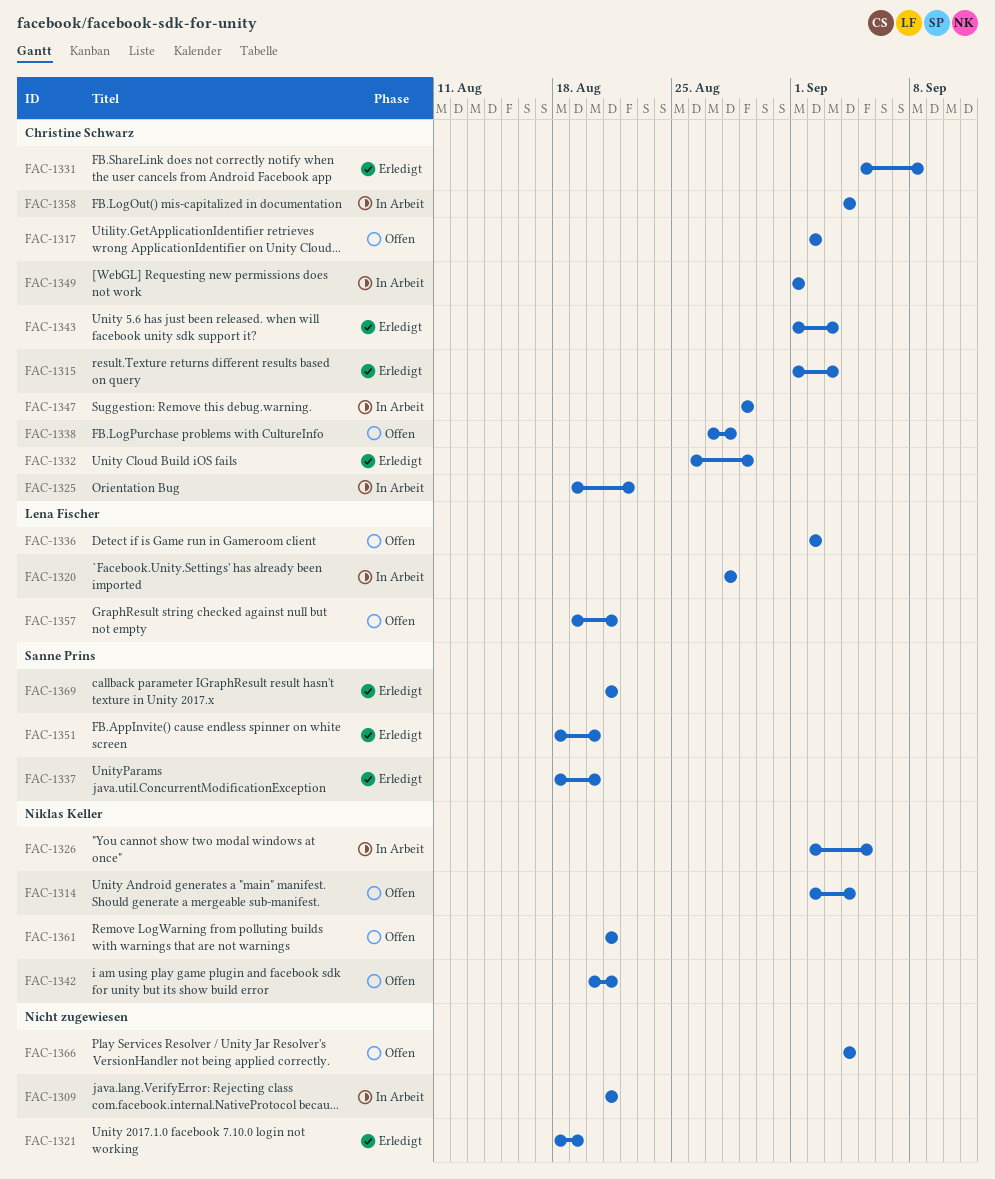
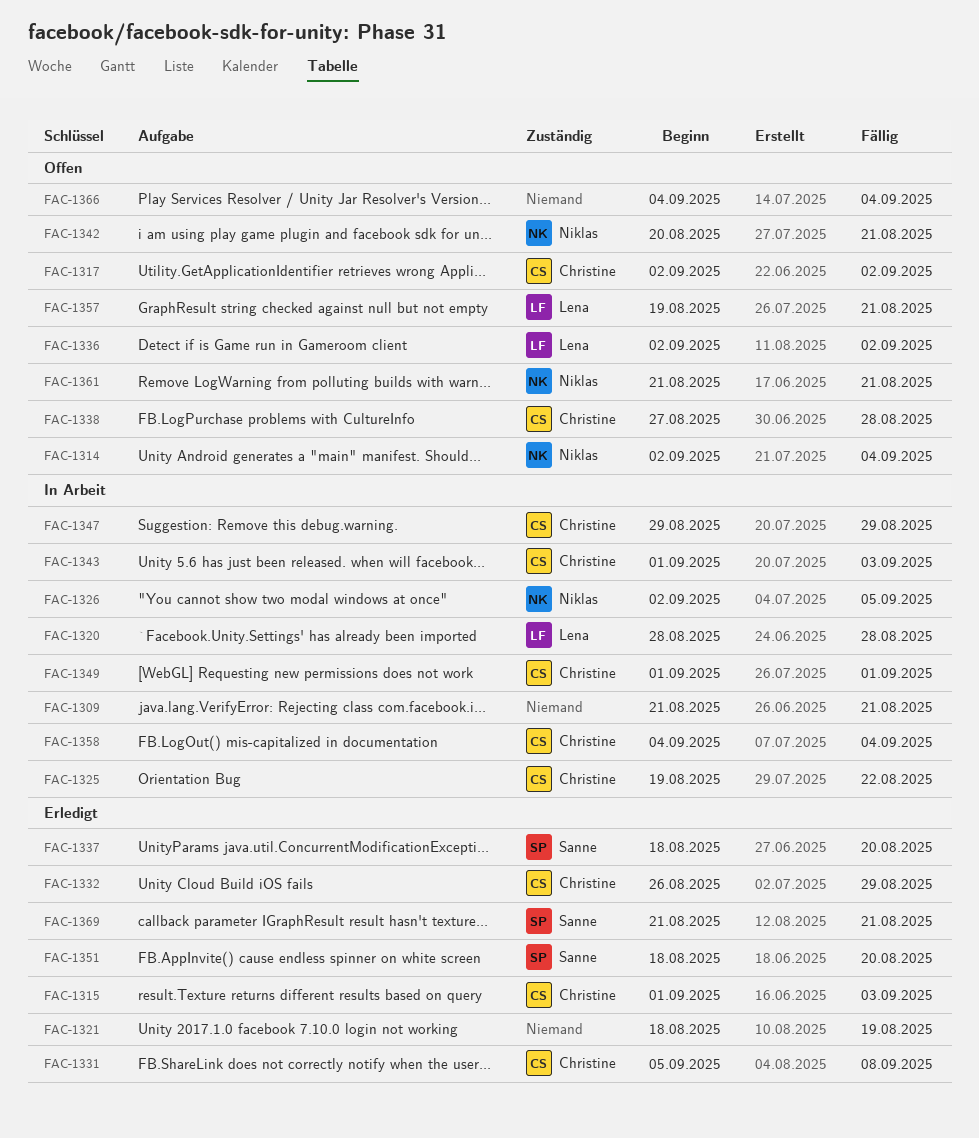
FAC-1343, status: Erledigt -> In Arbeit

